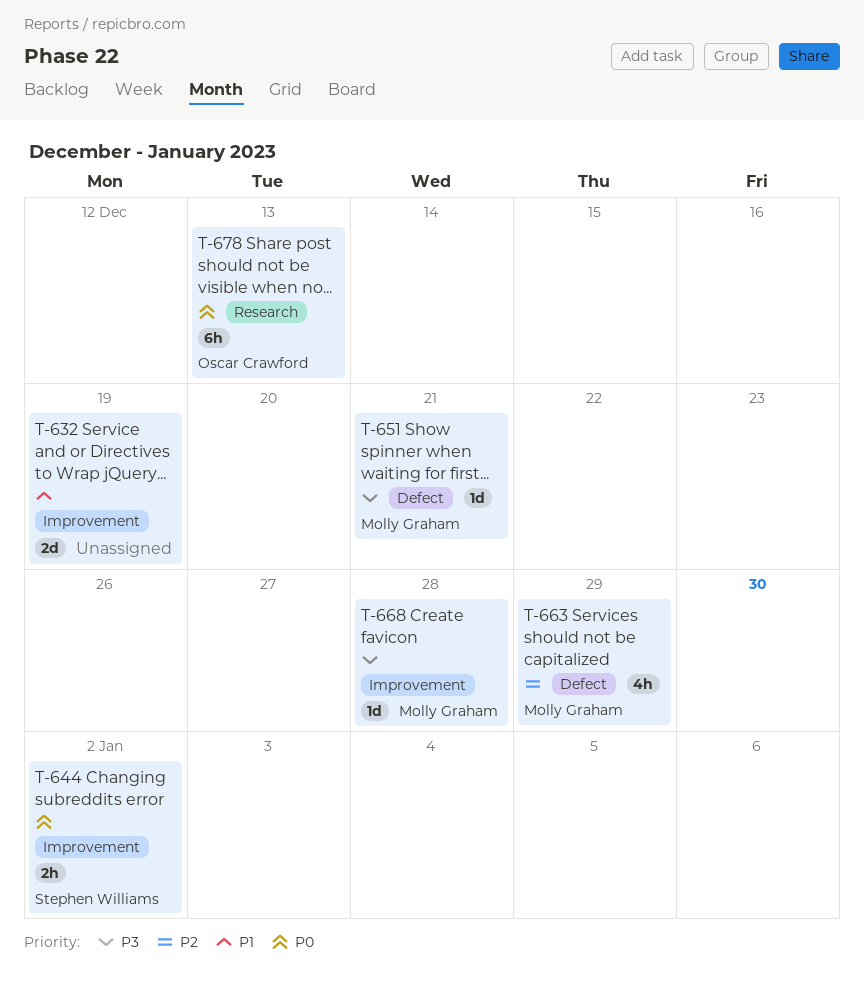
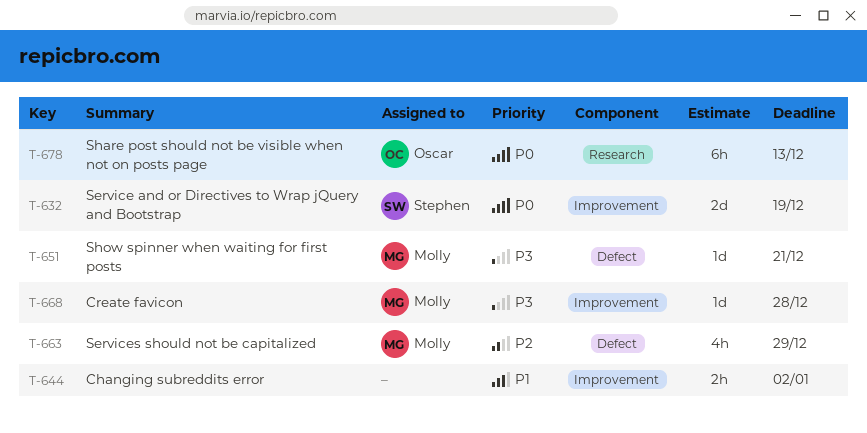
T-632, owner: none -> Stephen Williams
T-632, priority: P1 -> P0
T-644, owner: Stephen Williams -> none
T-644, priority: P0 -> P1

